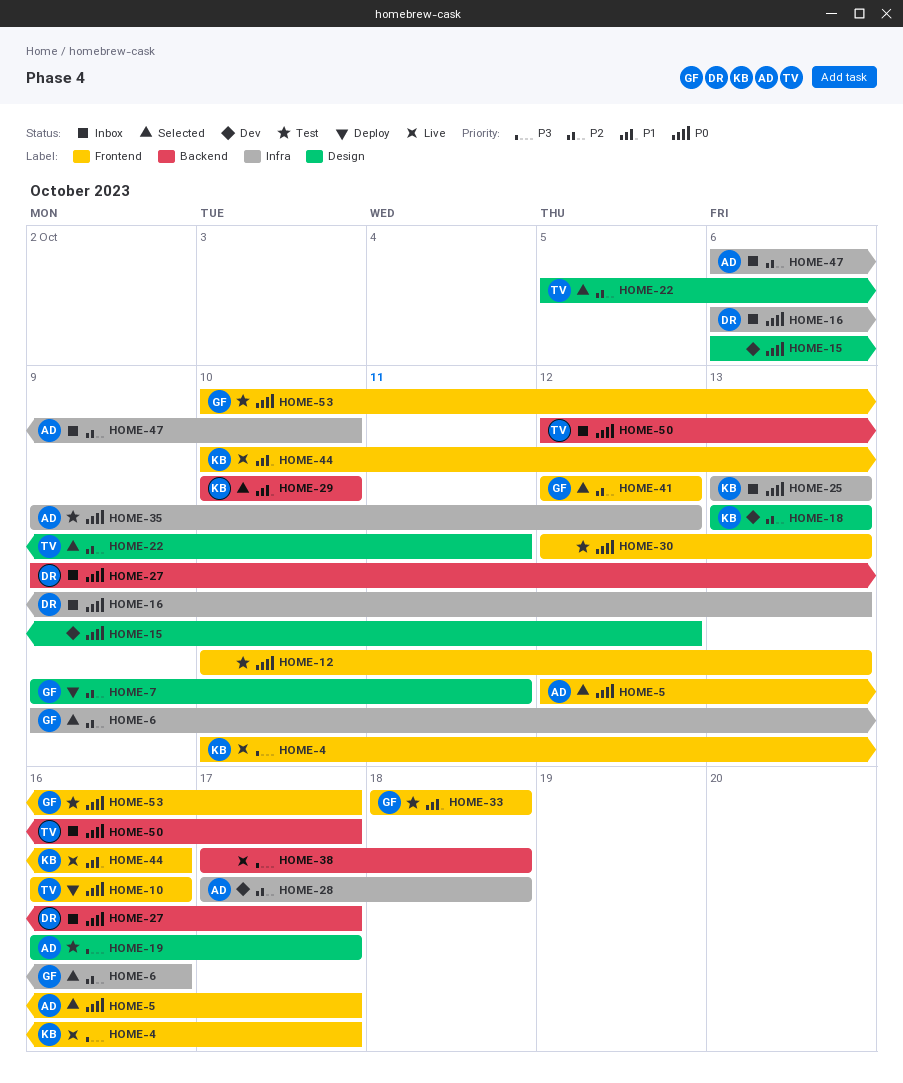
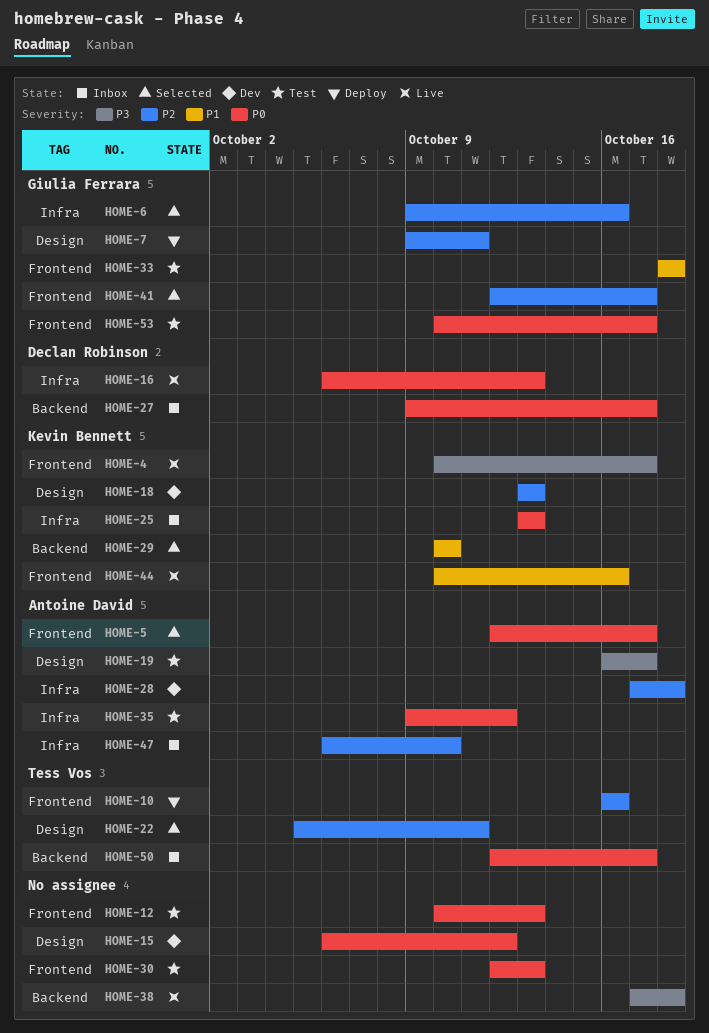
HOME-10, priority: P0 -> P2
HOME-16, status: Inbox -> Live
HOME-41, due: Oct 12 -> Oct 17

